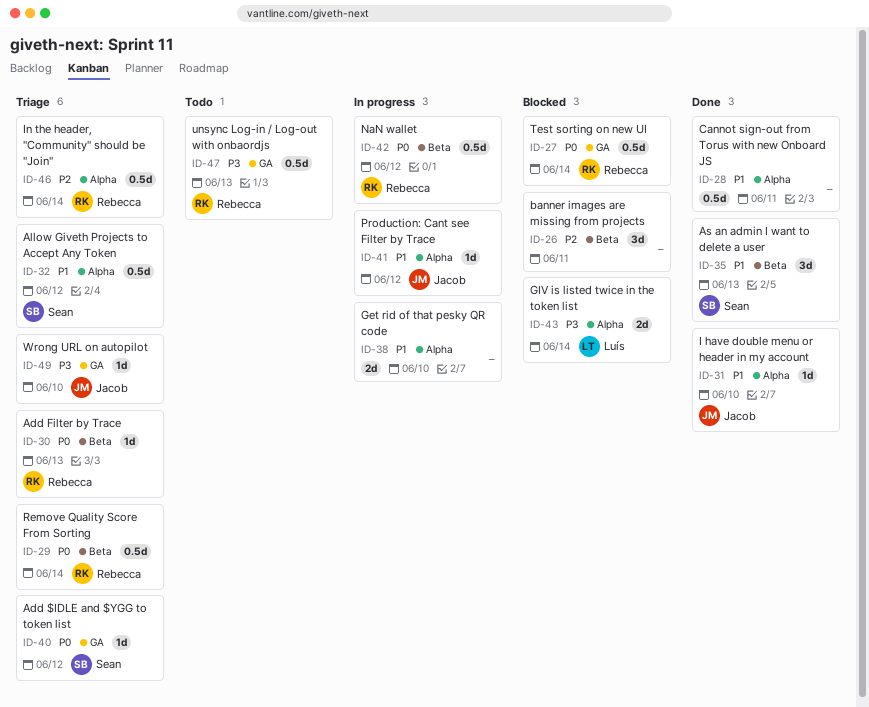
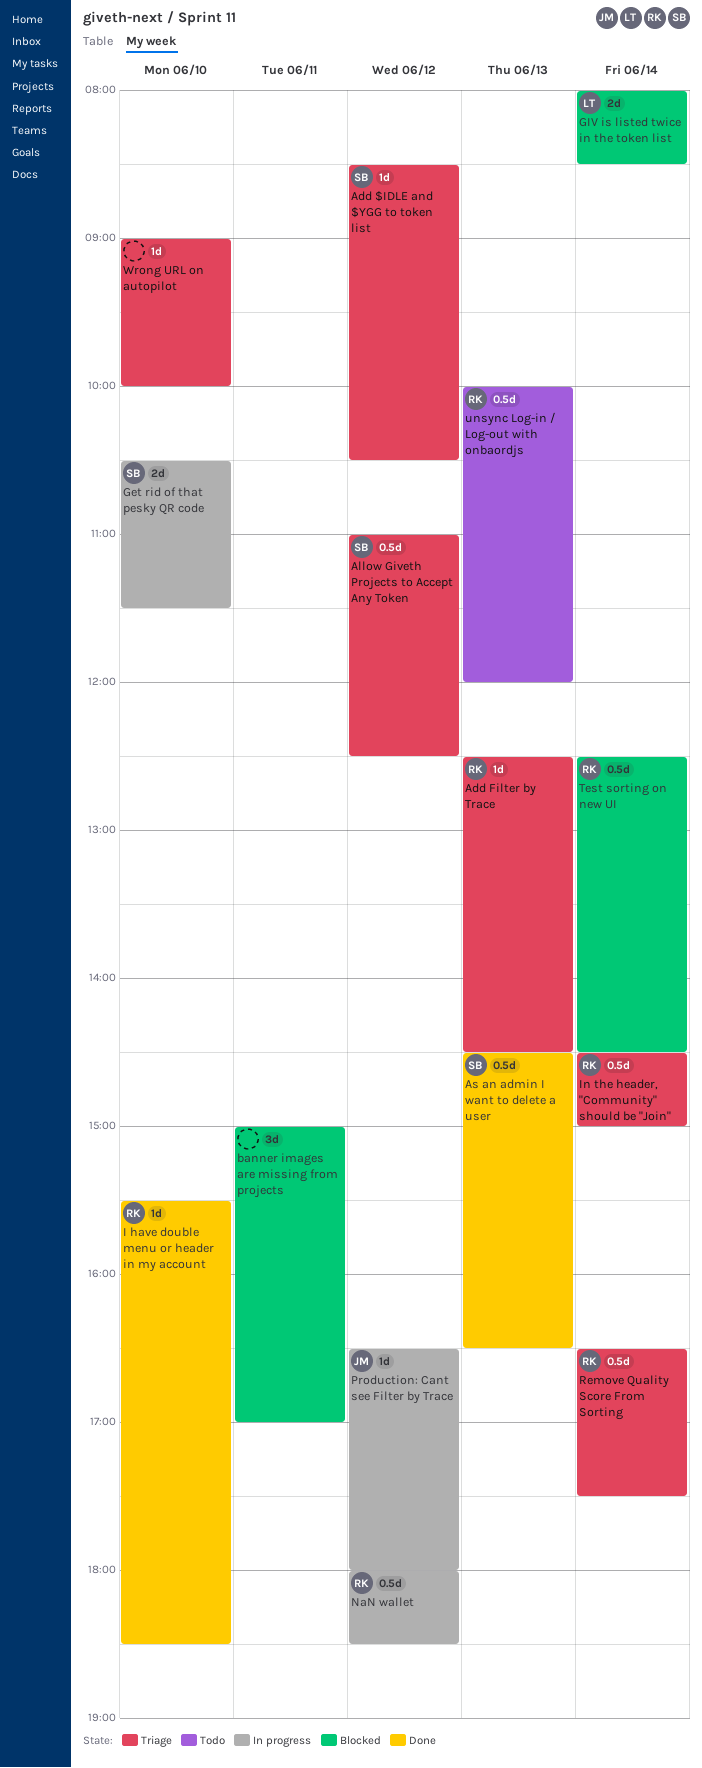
As an admin I want to delete a user, estimate: 3d -> 0.5d
Cannot sign-out from Torus with new Onboard JS: present -> none
Get rid of that pesky QR code, owner: none -> Sean
I have double menu or header in my account, owner: Jacob -> Rebecca
Wrong URL on autopilot, owner: Jacob -> none

